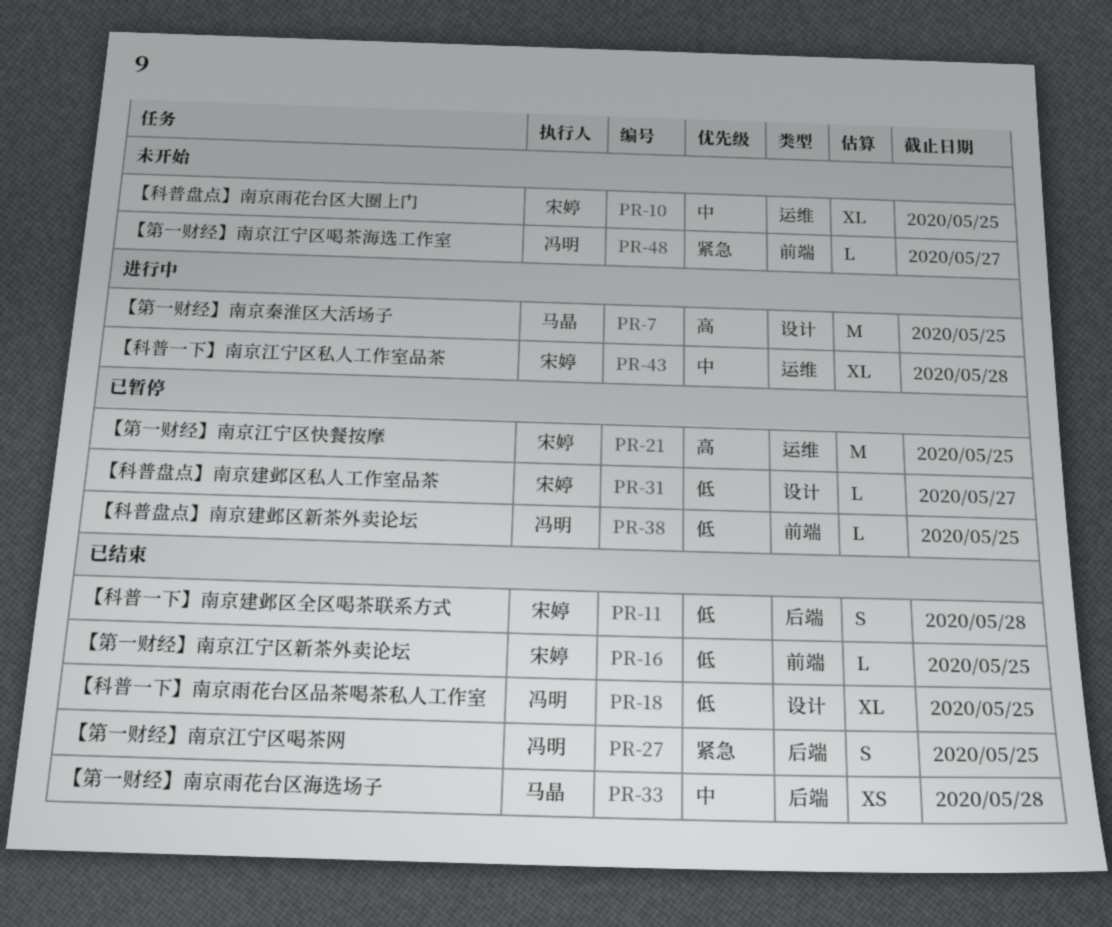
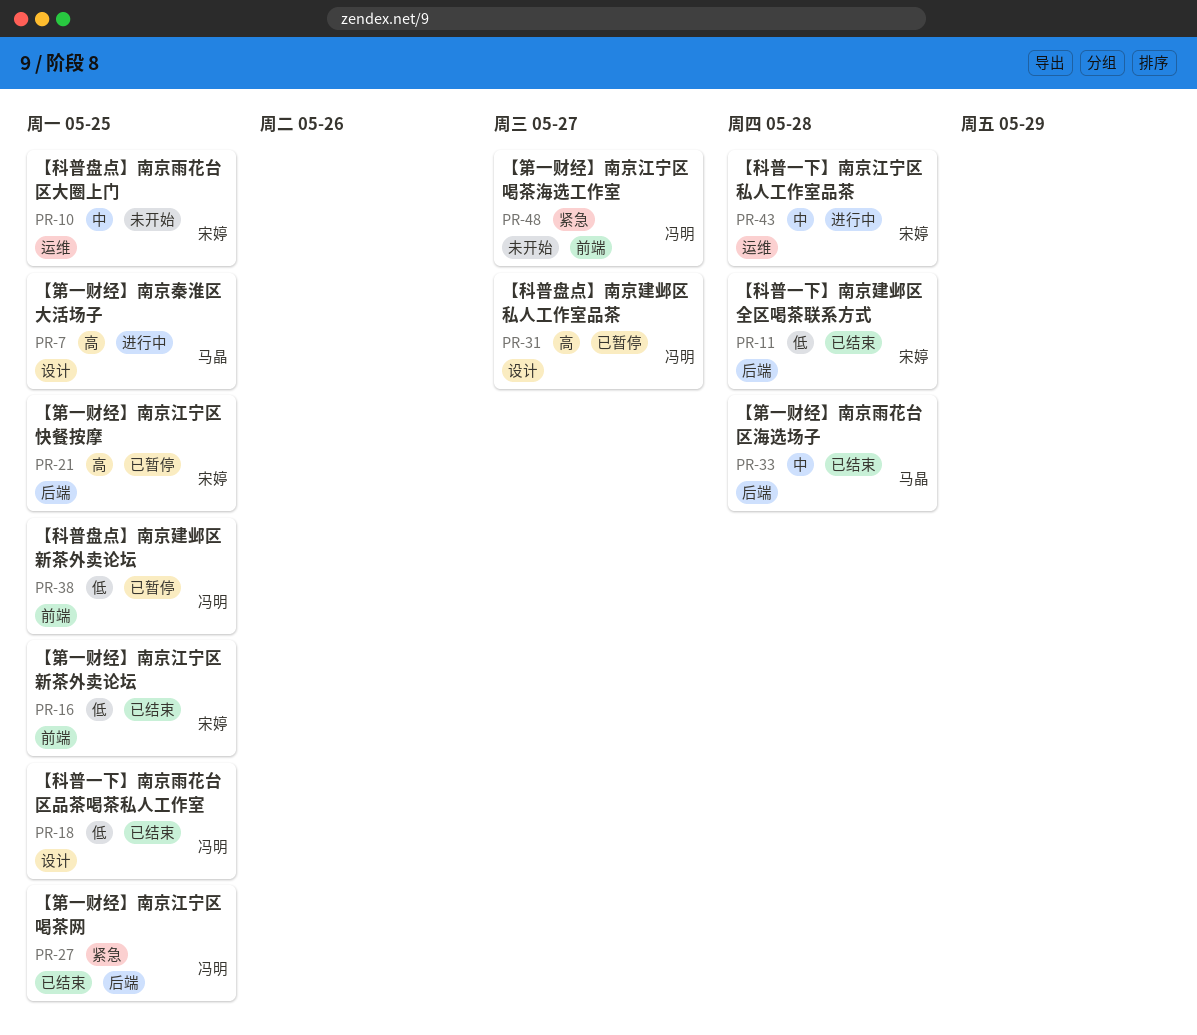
PR-21, label: 运维 -> 后端
PR-31, owner: 宋婷 -> 冯明
PR-31, priority: 低 -> 高

